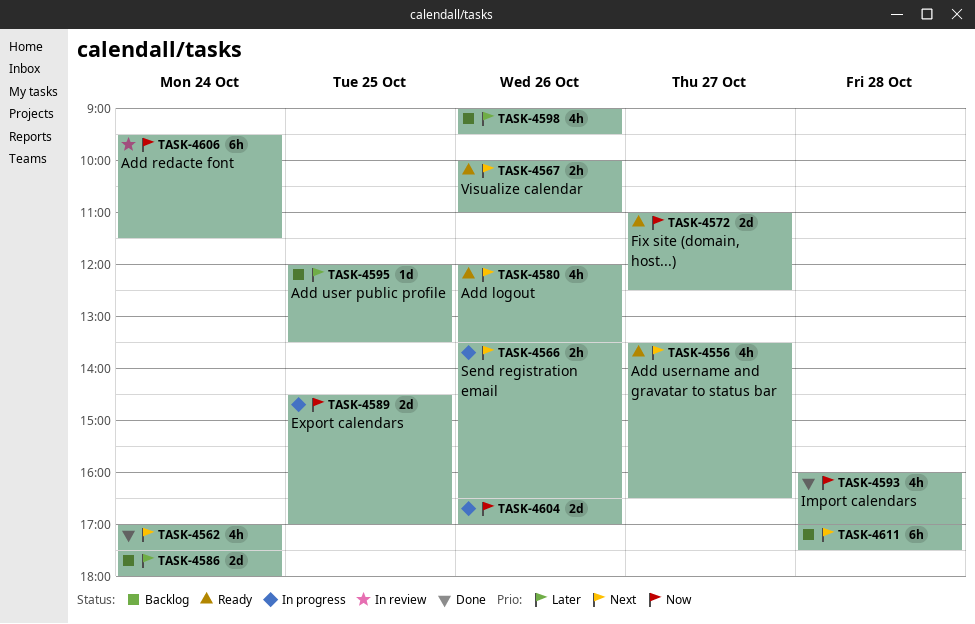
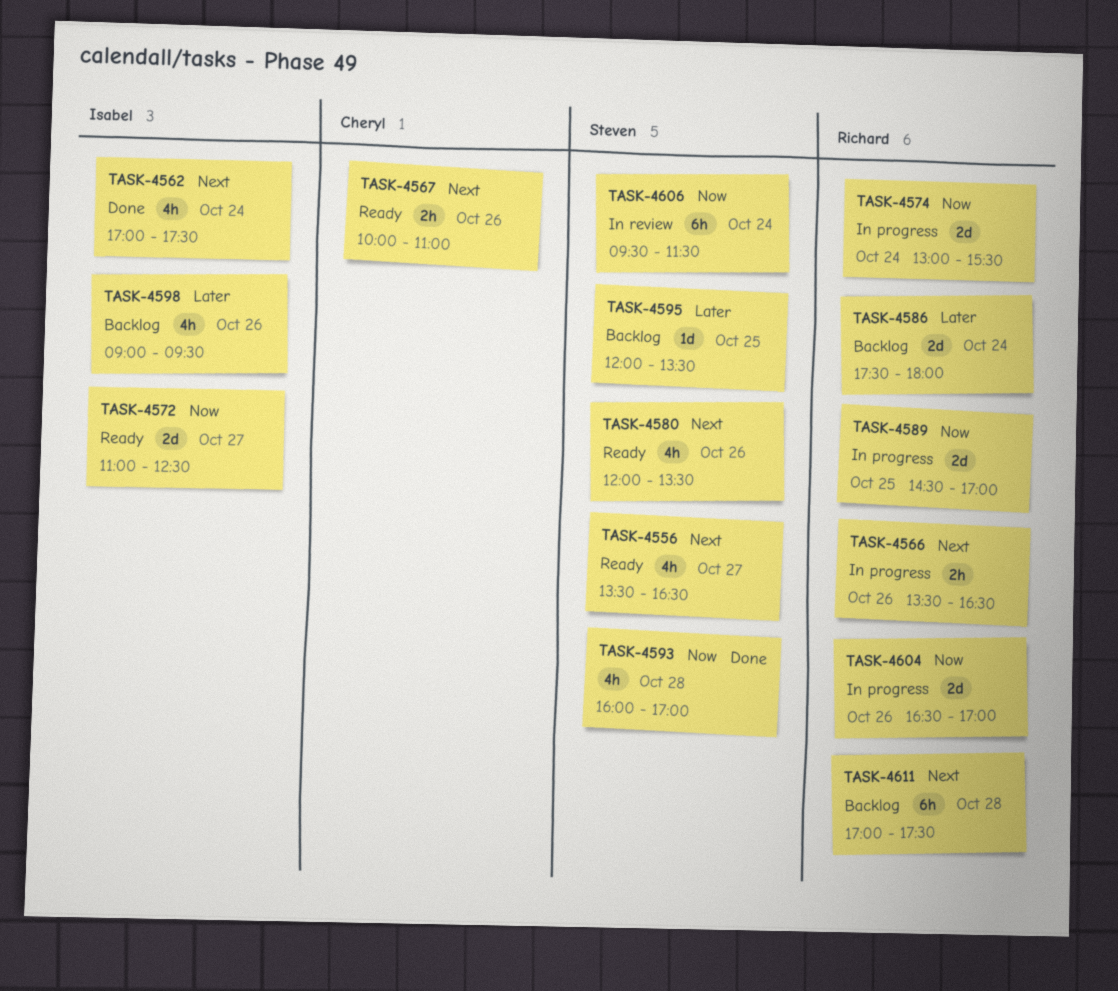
TASK-4574: none -> present

